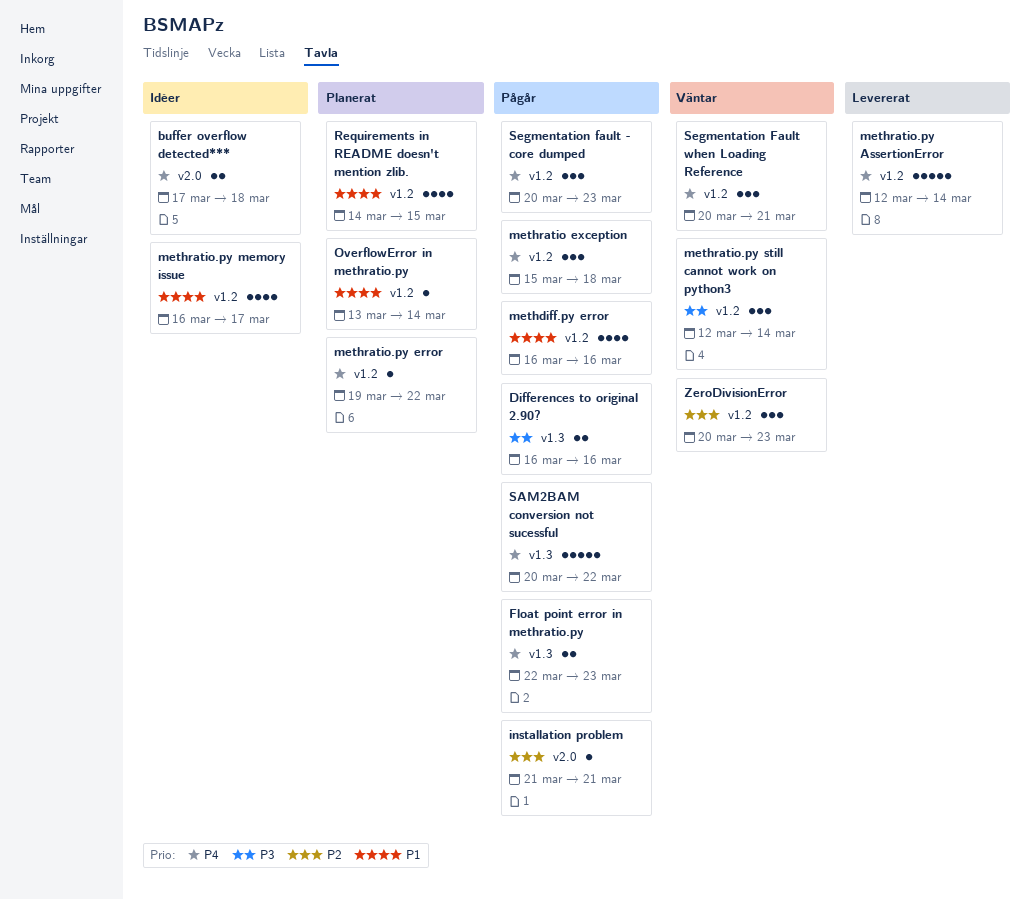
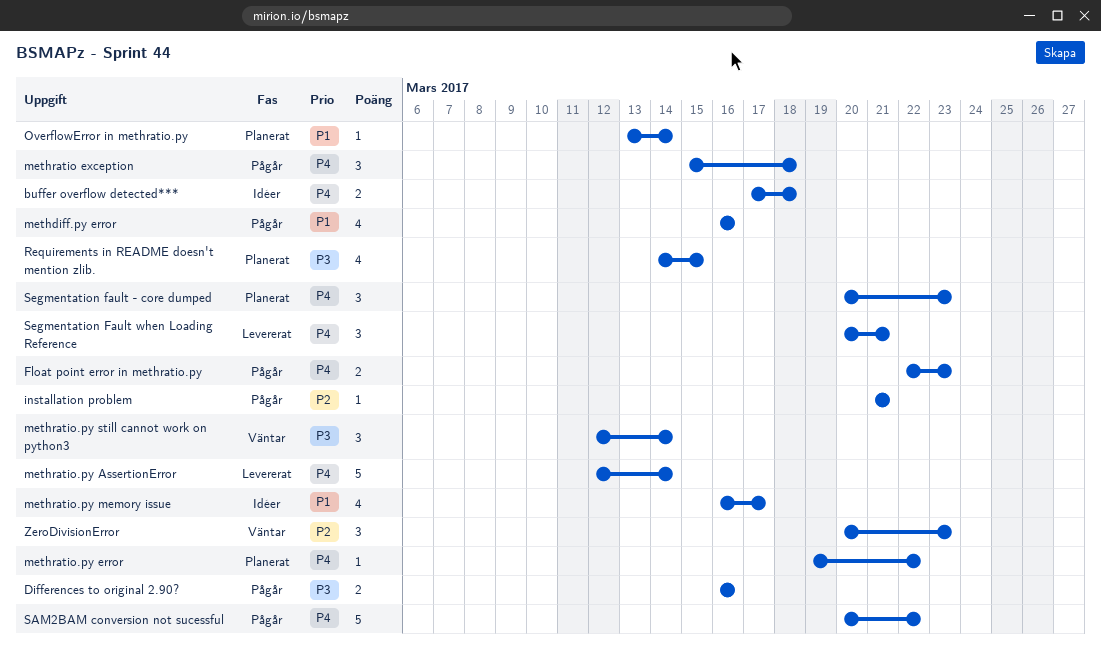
Requirements in README doesn't mention zlib., priority: P1 -> P3
Segmentation fault - core dumped, status: Pågår -> Planerat
Segmentation Fault when Loading Reference, status: Väntar -> Levererat

